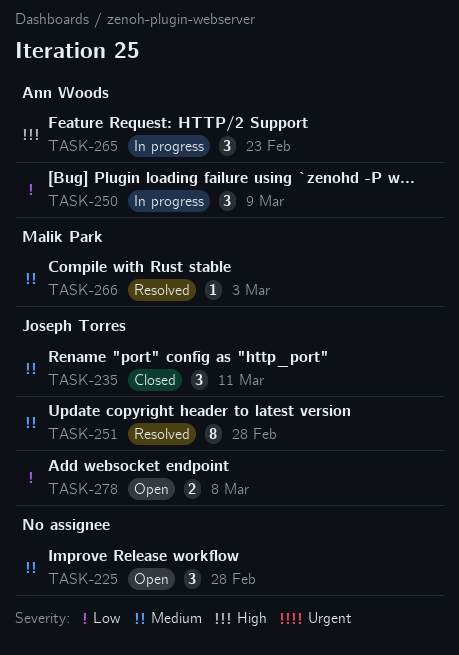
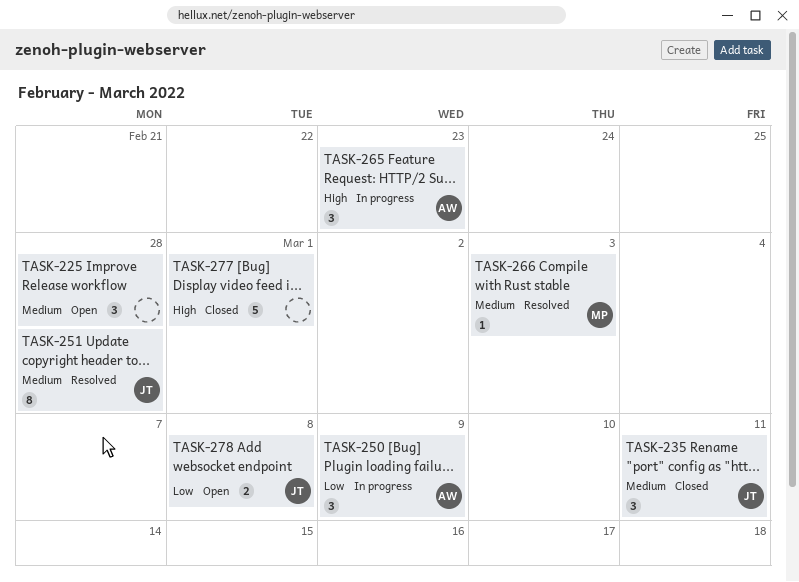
TASK-277: none -> present

